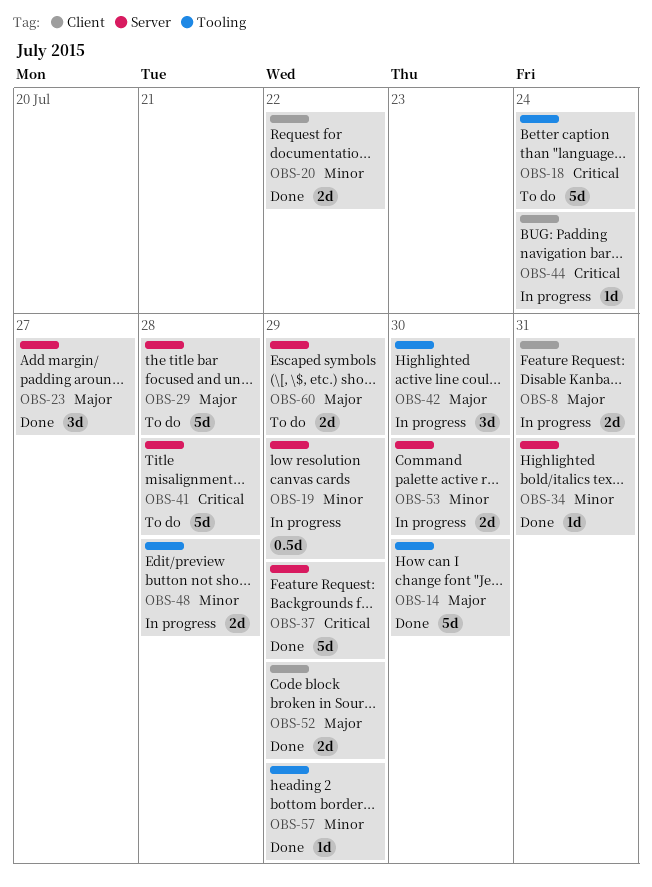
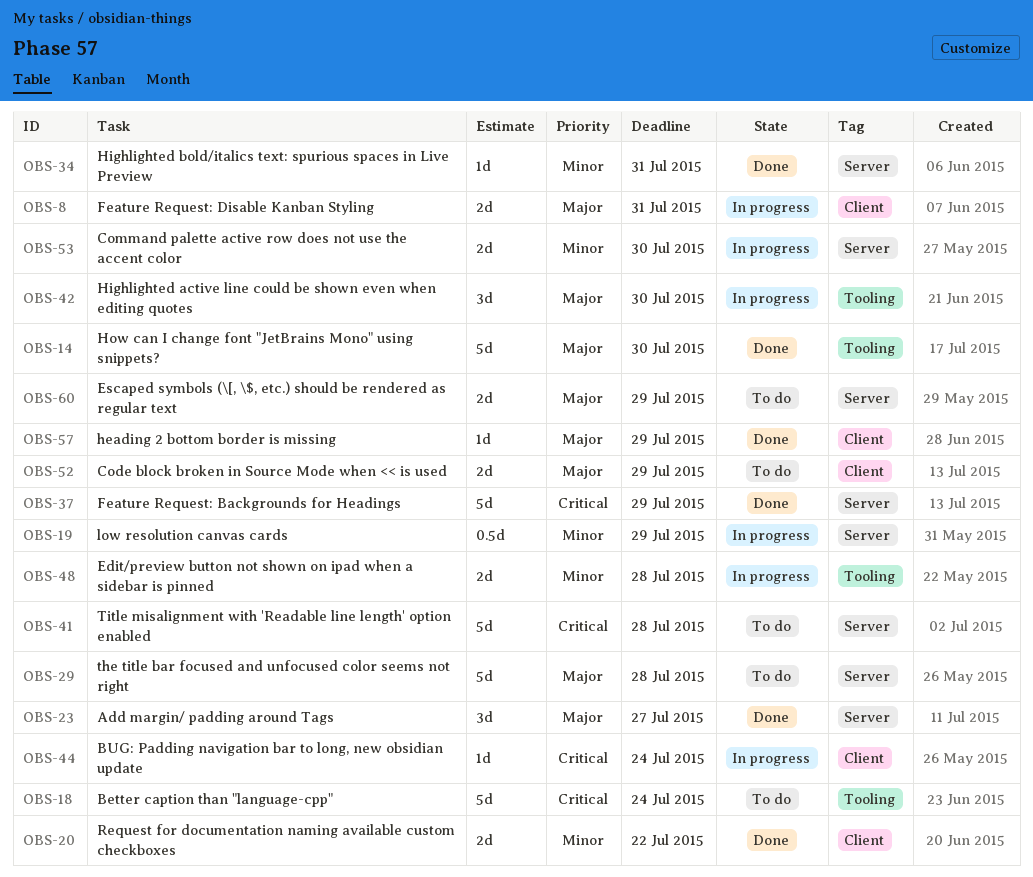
OBS-52, status: Done -> To do
OBS-57, priority: Minor -> Major
OBS-57, label: Tooling -> Client

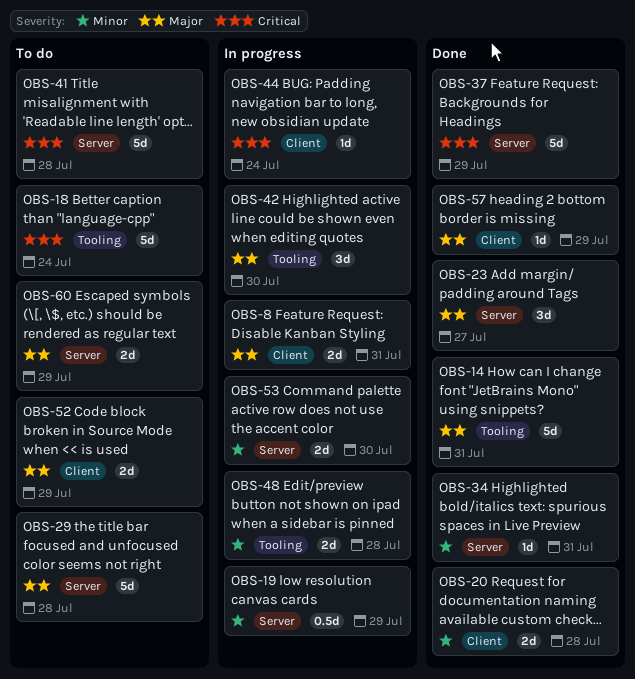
OBS-14, due: Jul 30 -> Jul 31
OBS-20, due: Jul 22 -> Jul 28

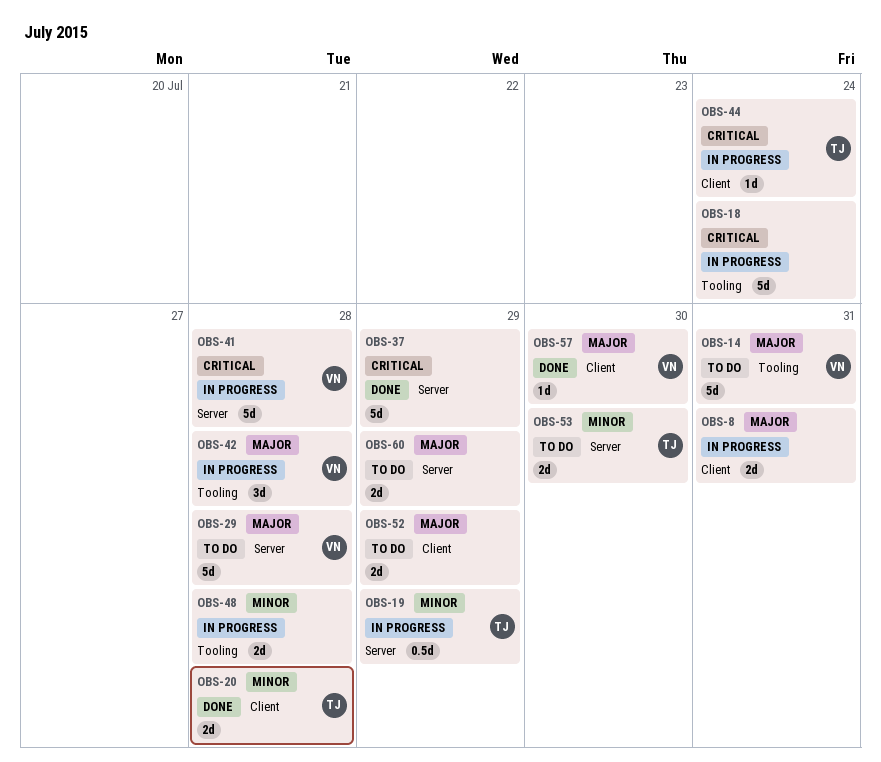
OBS-14, status: Done -> To do
OBS-18, status: To do -> In progress
OBS-23: present -> none
OBS-34: present -> none
OBS-41, status: To do -> In progress
OBS-42, due: Jul 30 -> Jul 28
OBS-53, status: In progress -> To do
OBS-57, due: Jul 29 -> Jul 30

